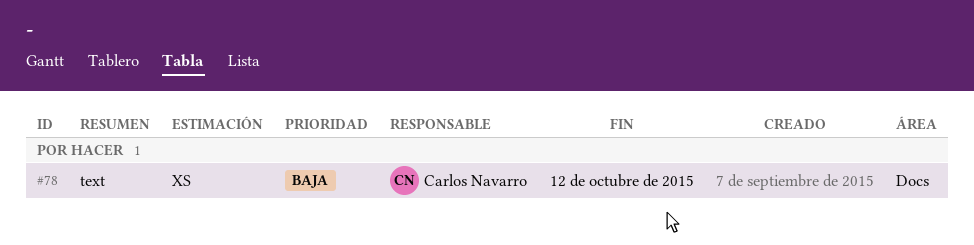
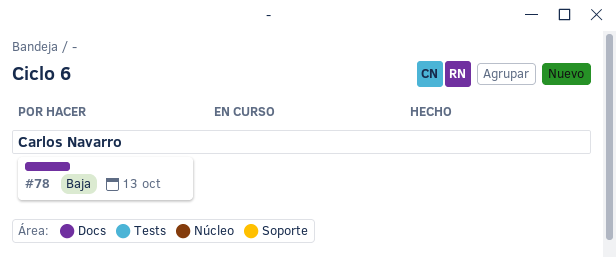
#78, due: Oct 12 -> Oct 13

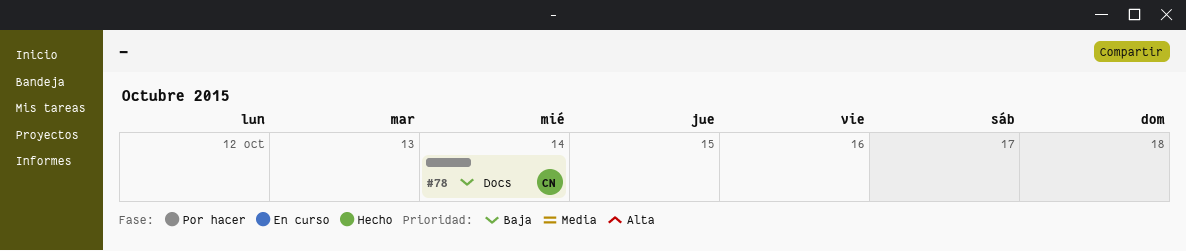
#78, due: Oct 13 -> Oct 14

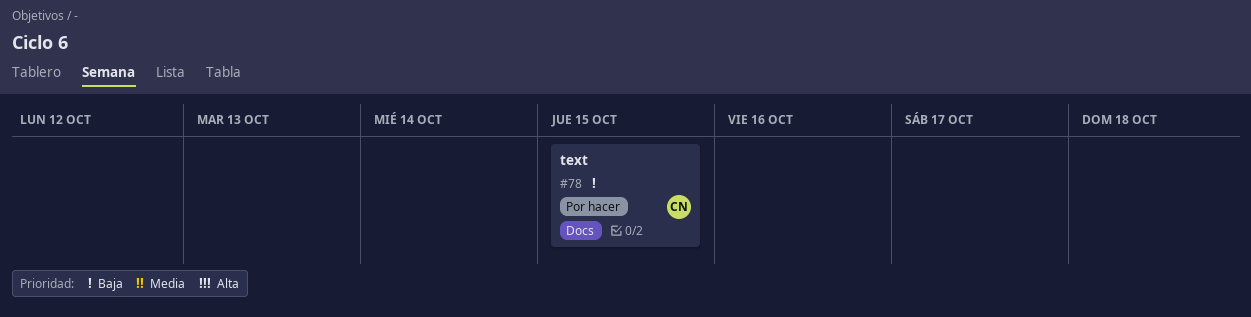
#78, due: Oct 14 -> Oct 15

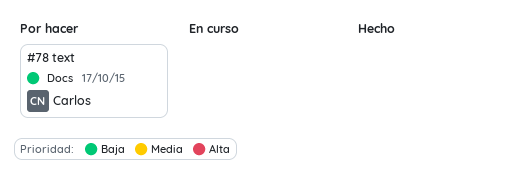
#78, due: Oct 15 -> Oct 17

